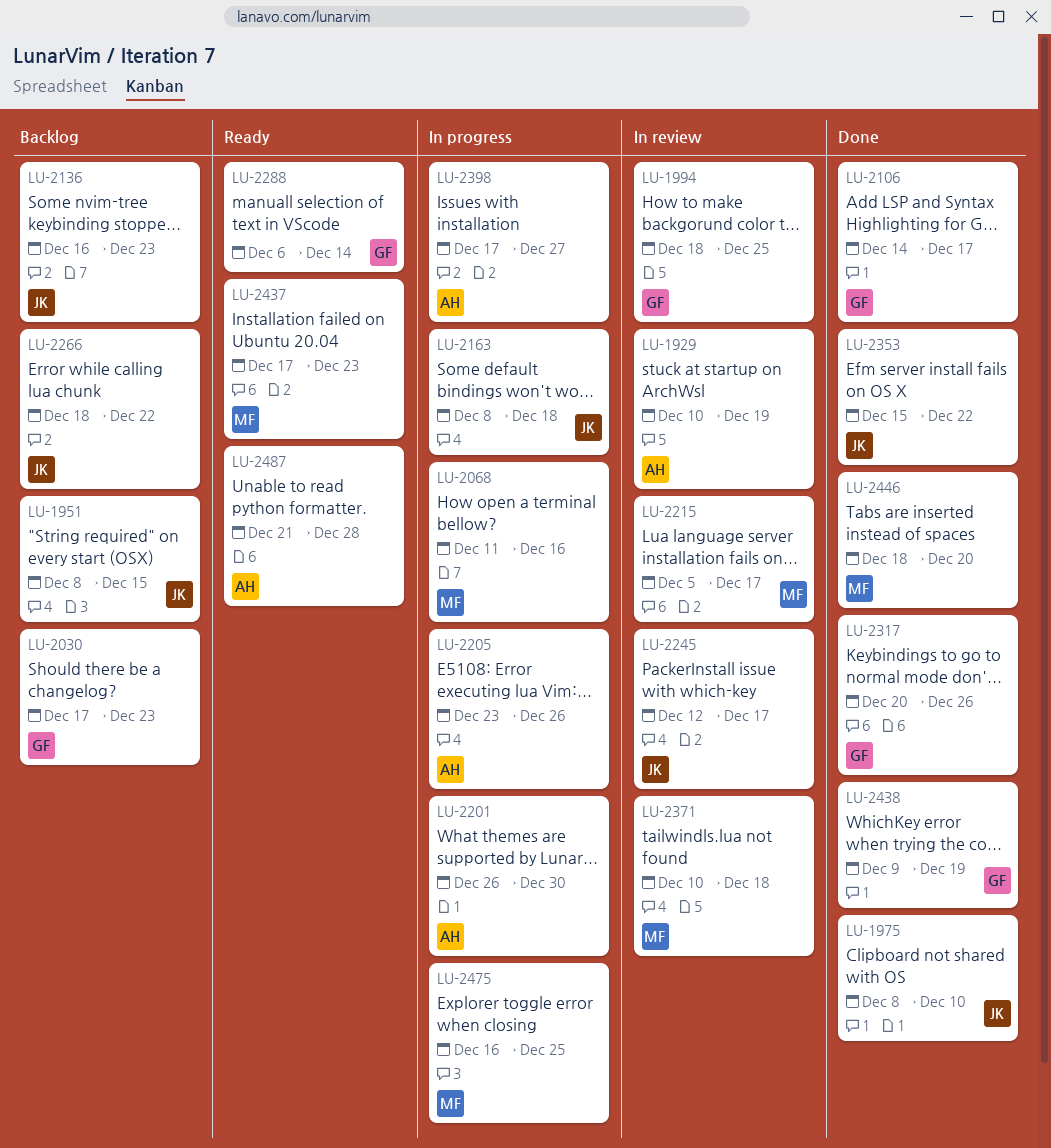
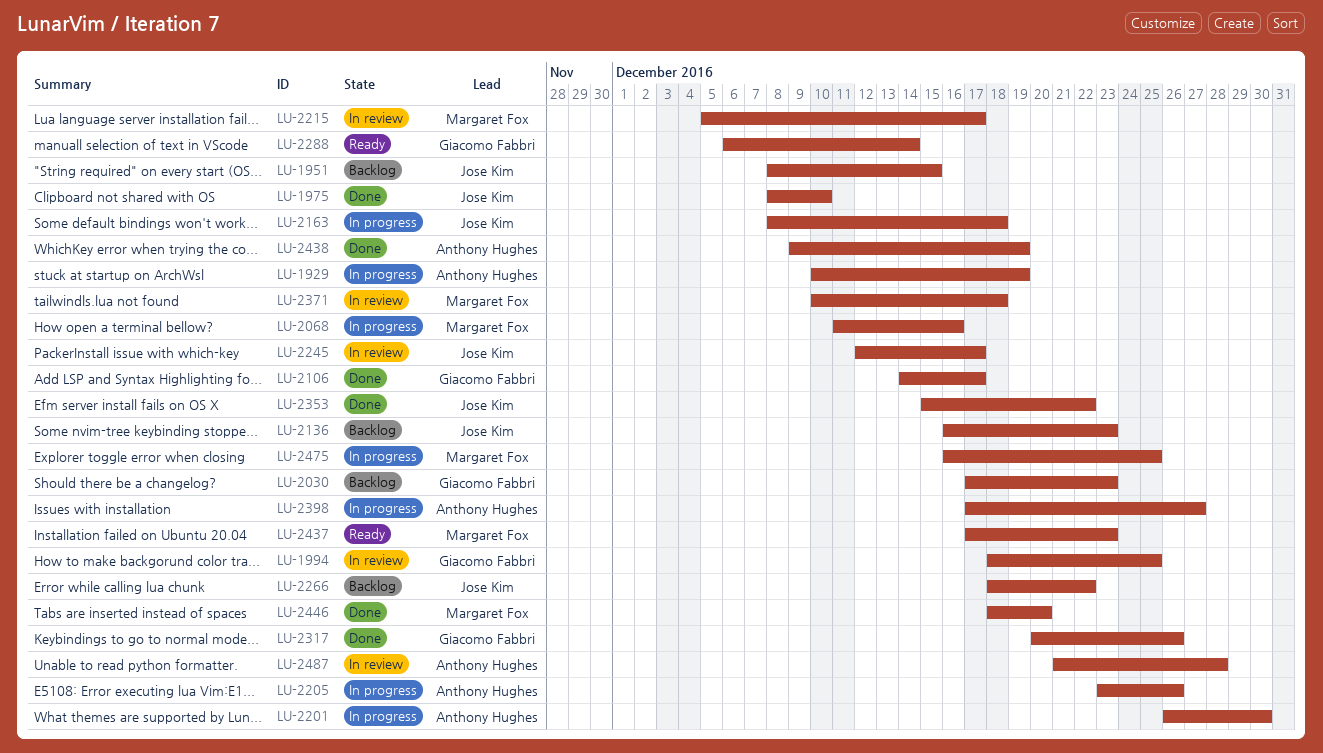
LU-1929, status: In review -> In progress
LU-2438, owner: Giacomo Fabbri -> Anthony Hughes
LU-2487, status: Ready -> In review

